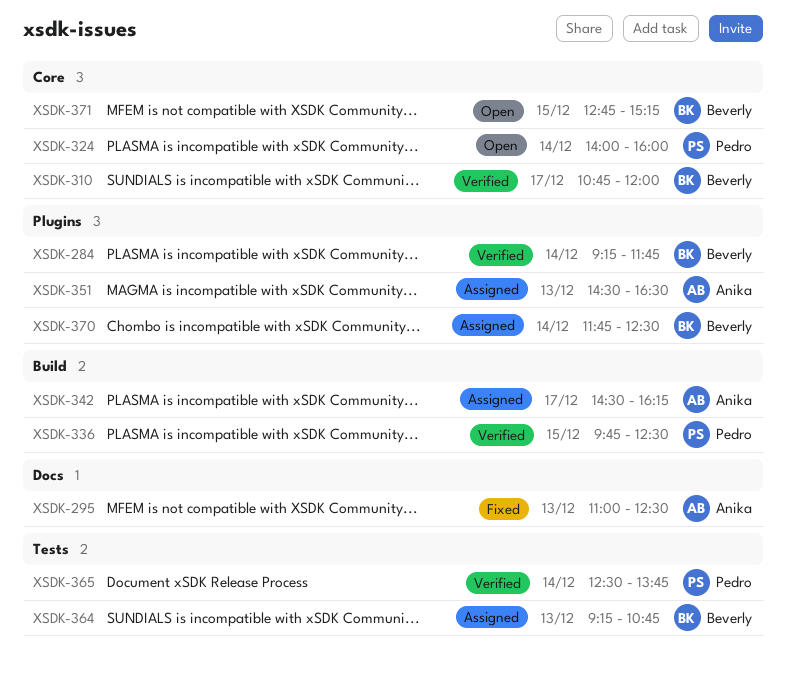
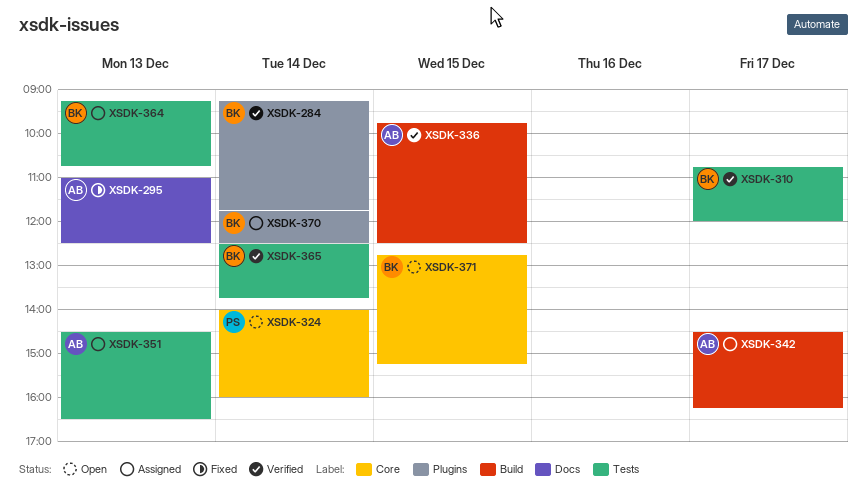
XSDK-310, label: Core -> Tests
XSDK-336, owner: Pedro -> Anika
XSDK-351, label: Plugins -> Tests
XSDK-365, owner: Pedro -> Beverly

